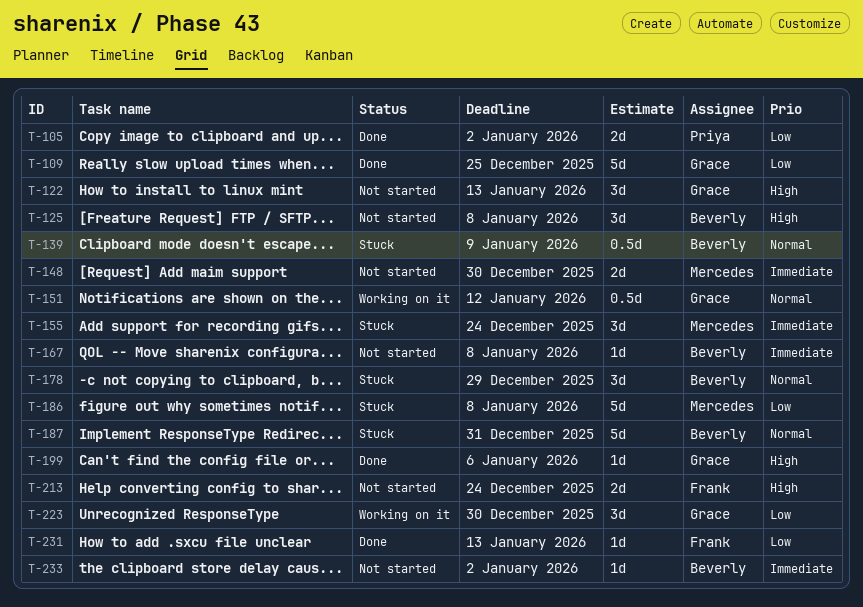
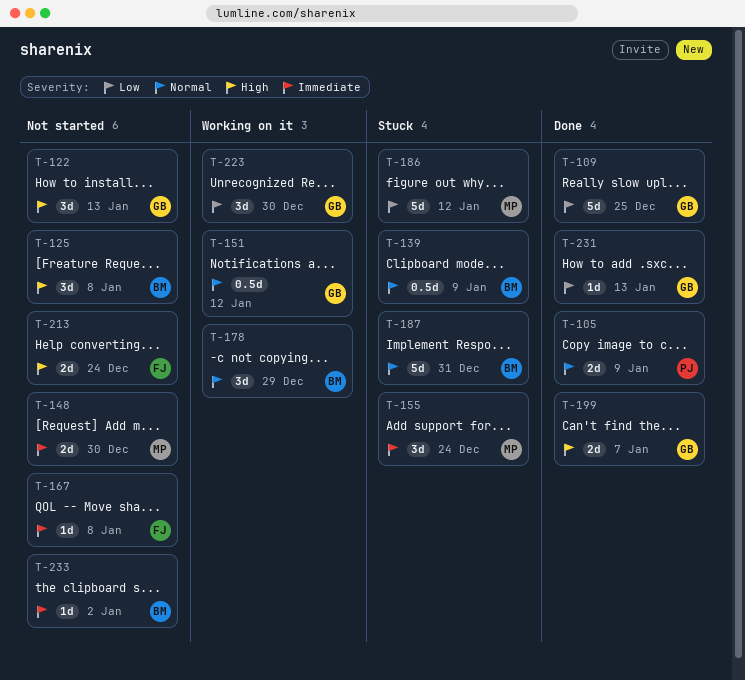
T-105, priority: Low -> Normal
T-105, due: Jan 2 -> Jan 9
T-167, owner: Beverly -> Frank
T-178, status: Stuck -> Working on it
T-186, due: Jan 8 -> Jan 12
T-199, estimate: 1d -> 2d
T-199, due: Jan 6 -> Jan 7
T-231, owner: Frank -> Grace

